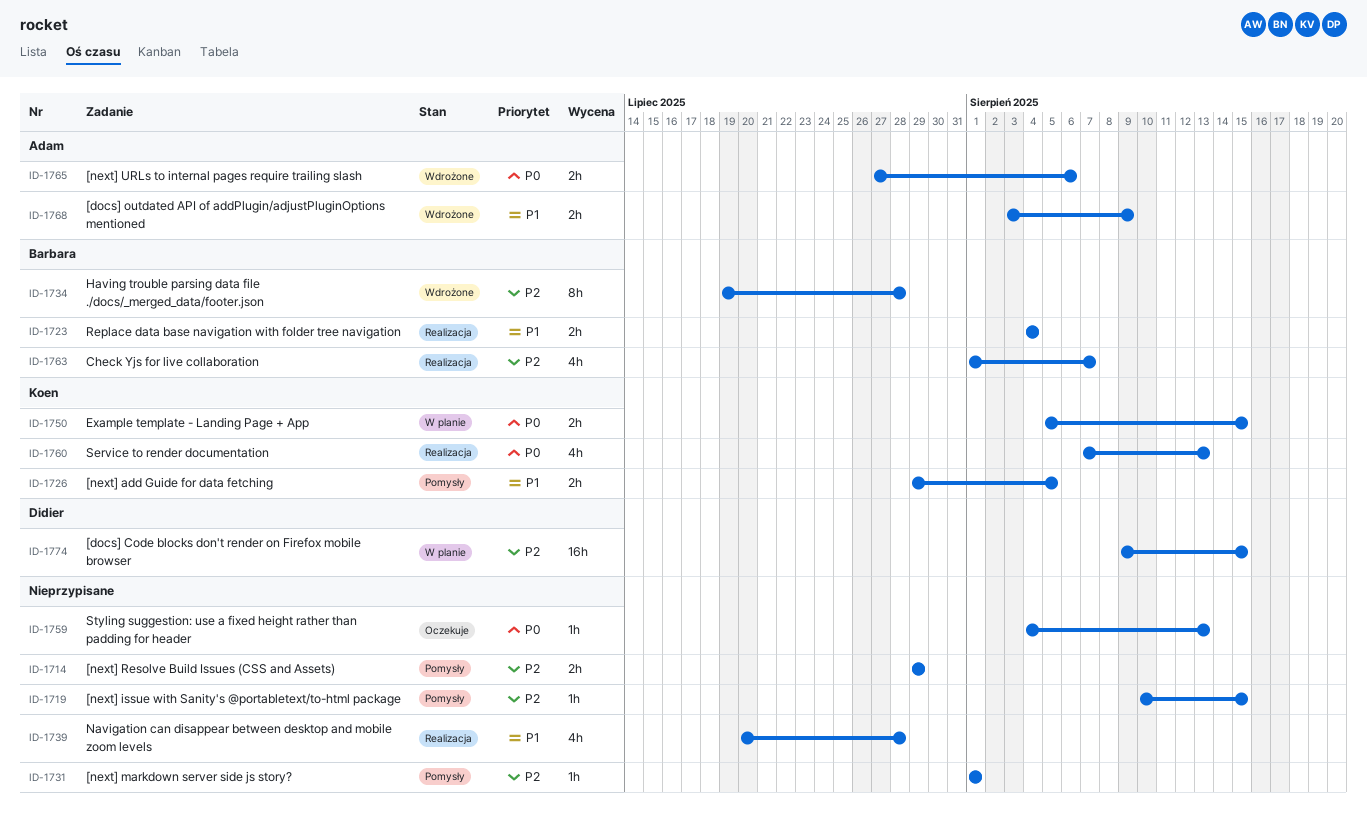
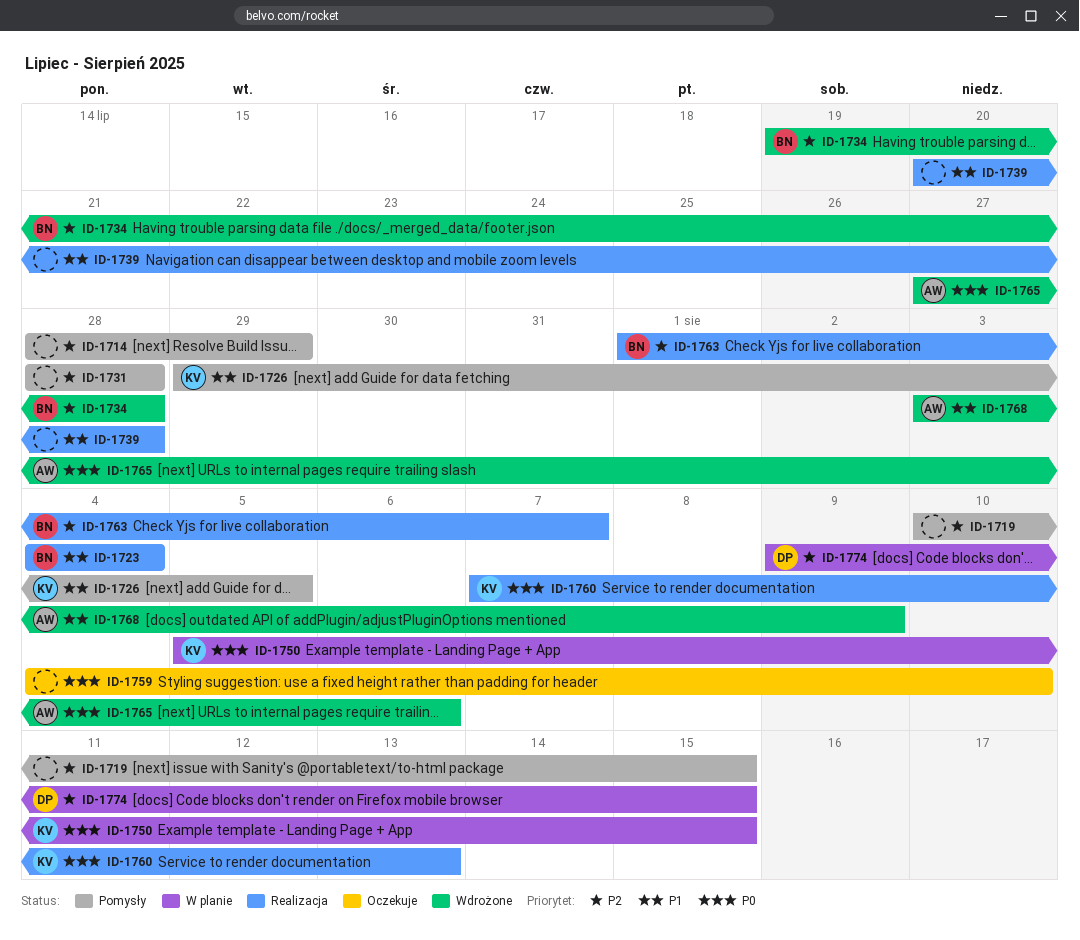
ID-1714, start: Jul 29 -> Jul 28
ID-1731, start: Aug 1 -> Jul 28
ID-1731, due: Aug 1 -> Jul 28
ID-1759, due: Aug 13 -> Aug 10

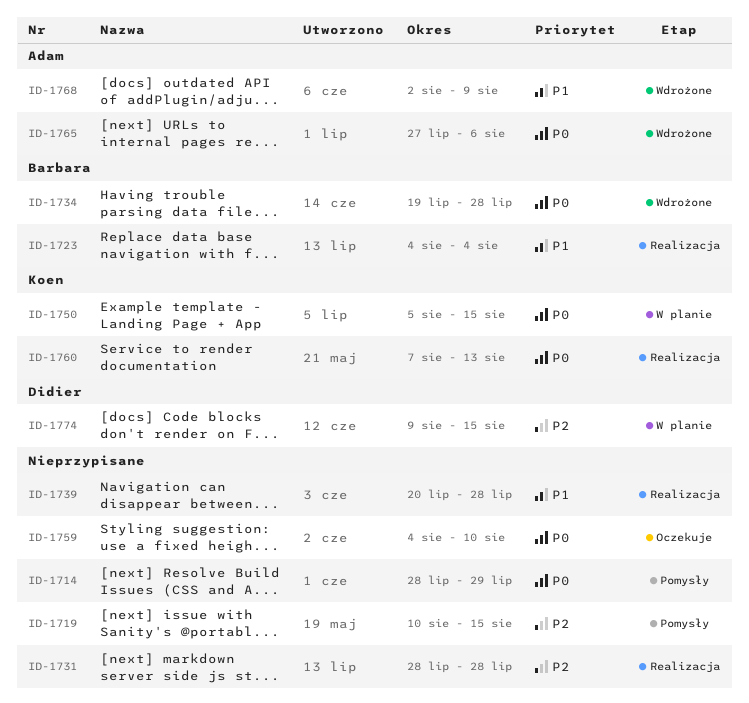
ID-1714, priority: P2 -> P0
ID-1726: present -> none
ID-1731, status: Pomysły -> Realizacja
ID-1734, priority: P2 -> P0
ID-1763: present -> none
ID-1768, start: Aug 3 -> Aug 2

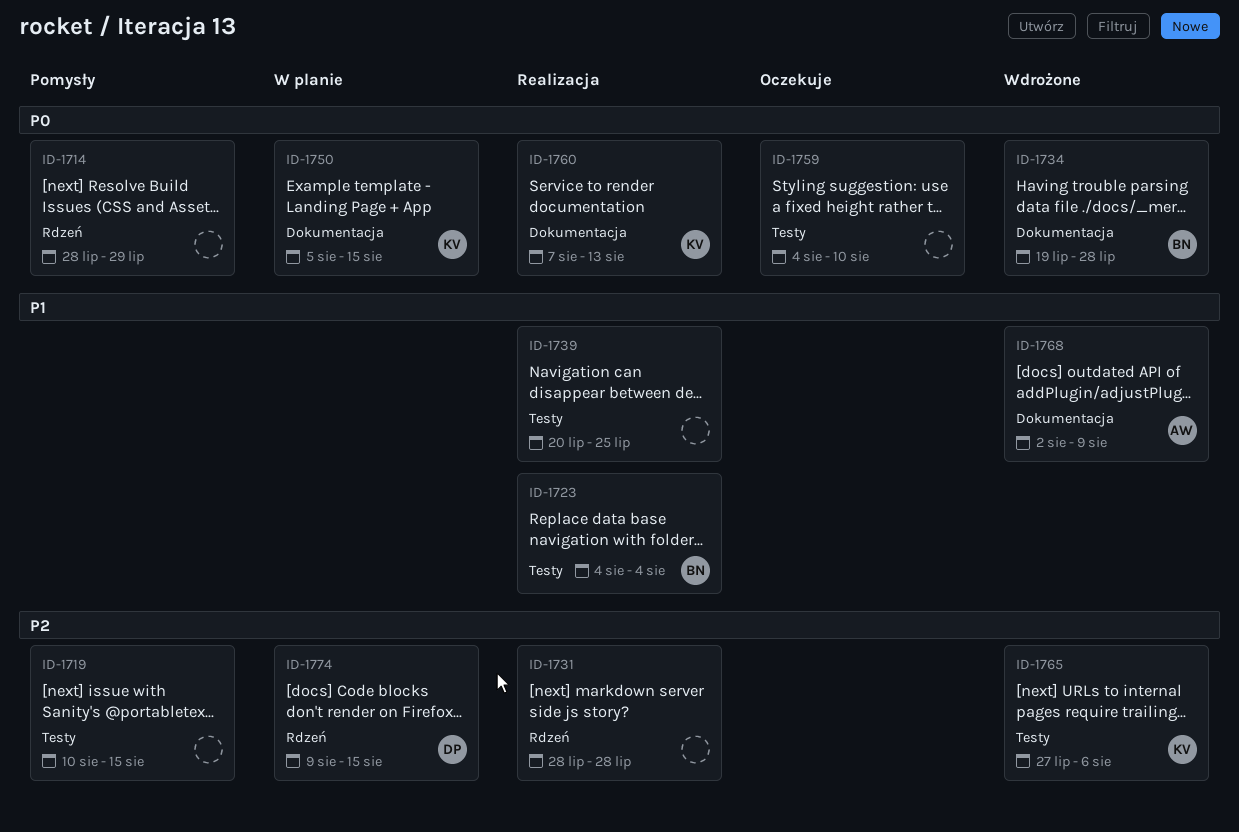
ID-1739, due: Jul 28 -> Jul 25
ID-1765, owner: Adam -> Koen
ID-1765, priority: P0 -> P2

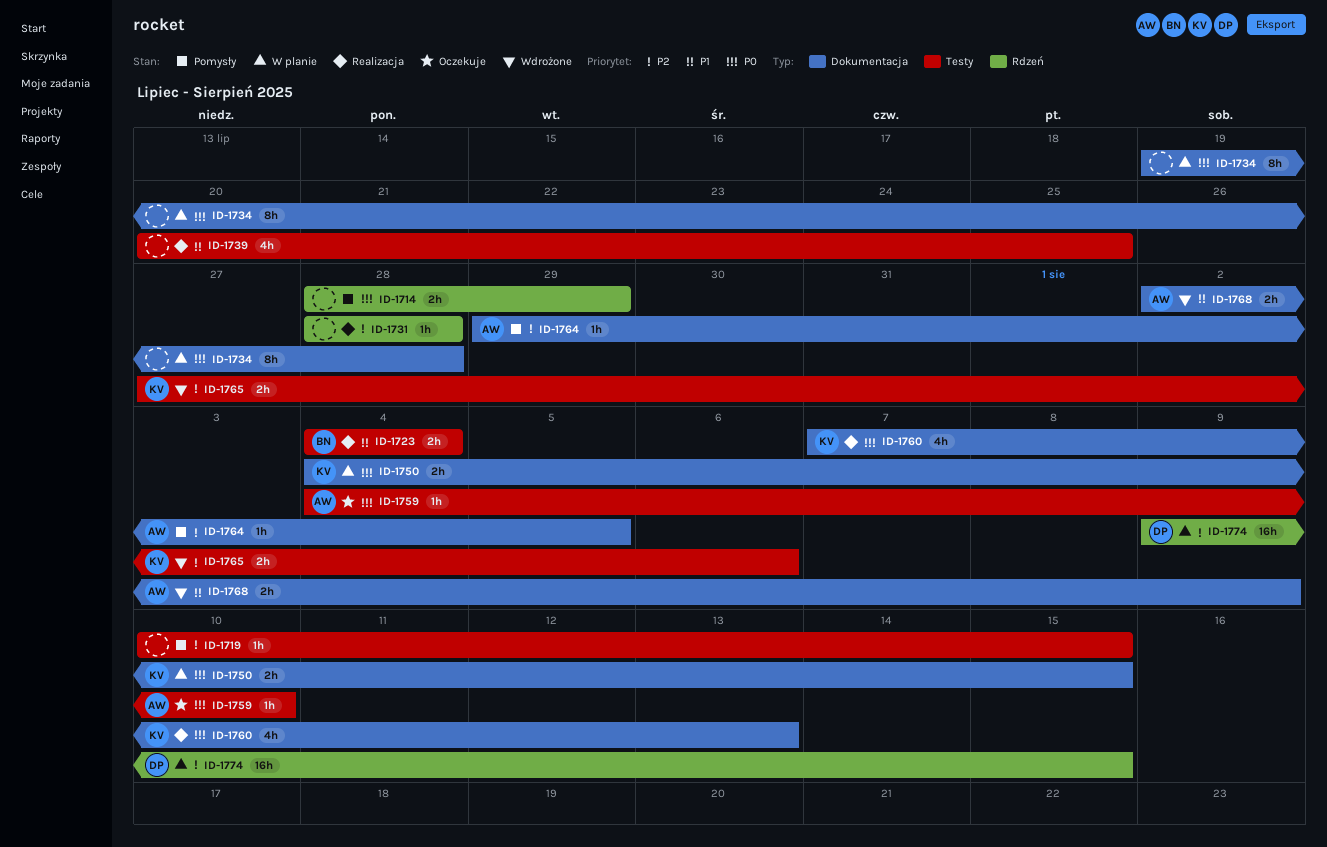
ID-1734, status: Wdrożone -> W planie
ID-1734, owner: BN -> none
ID-1750, start: Aug 5 -> Aug 4
ID-1759, owner: none -> AW
ID-1764: none -> present

